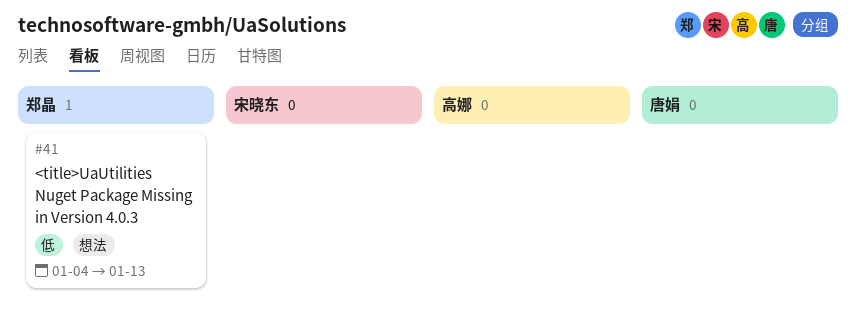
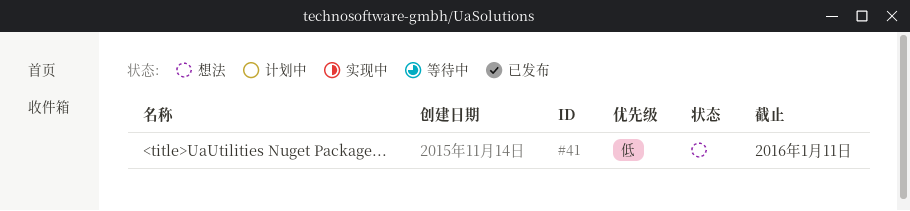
#41, due: Jan 13 -> Jan 11

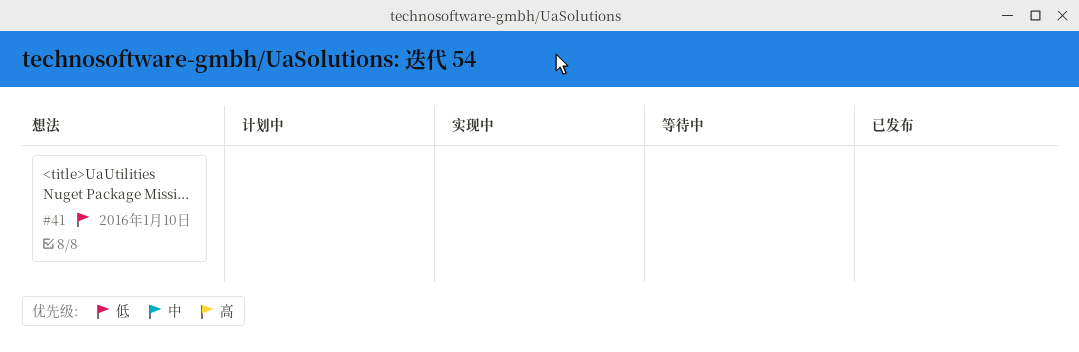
#41, due: Jan 11 -> Jan 10

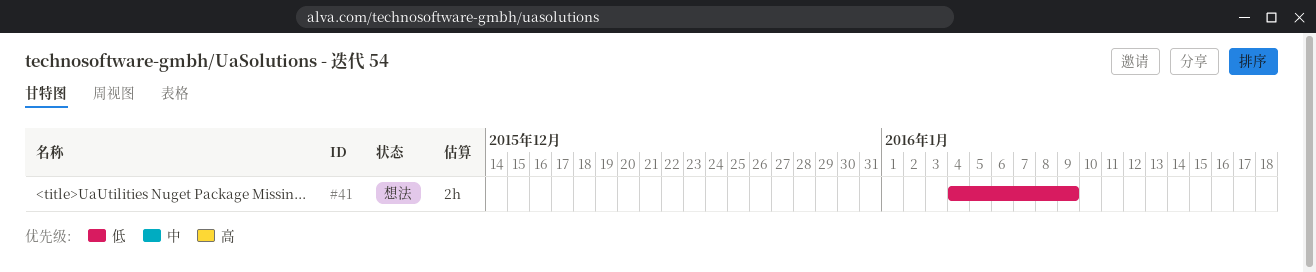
#41, due: Jan 10 -> Jan 9

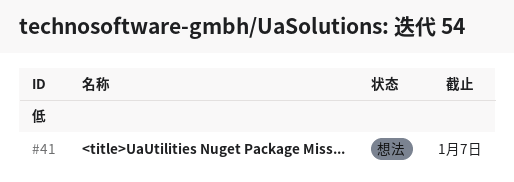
#41, due: Jan 9 -> Jan 7

